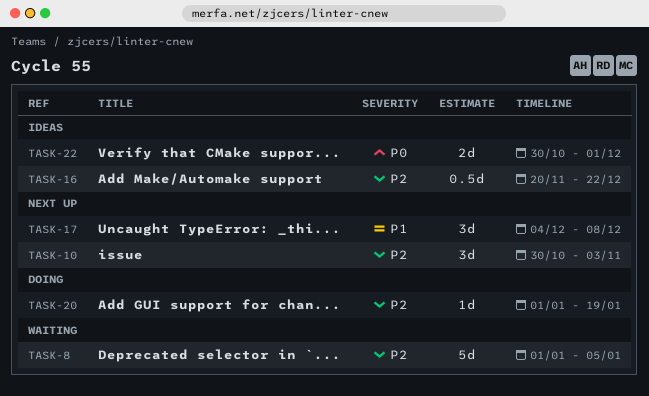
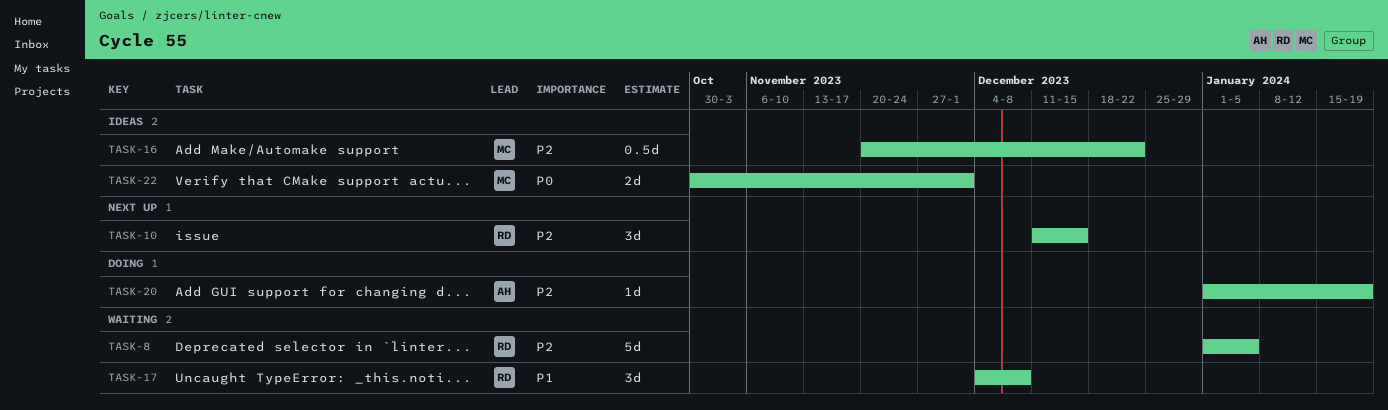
TASK-10, start: Oct 30 -> Dec 11
TASK-10, due: Nov 3 -> Dec 15
TASK-17, status: Next up -> Waiting

